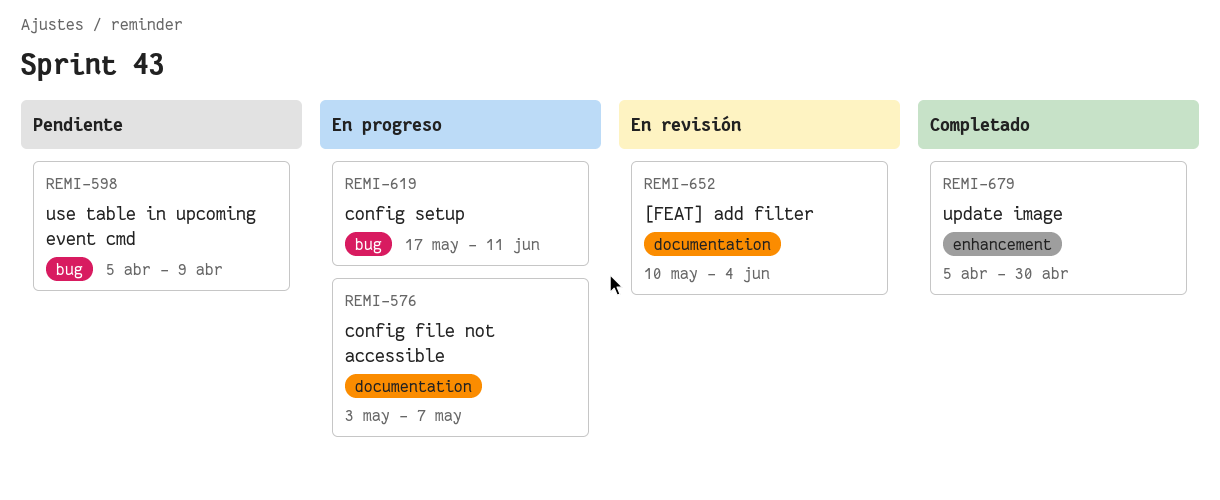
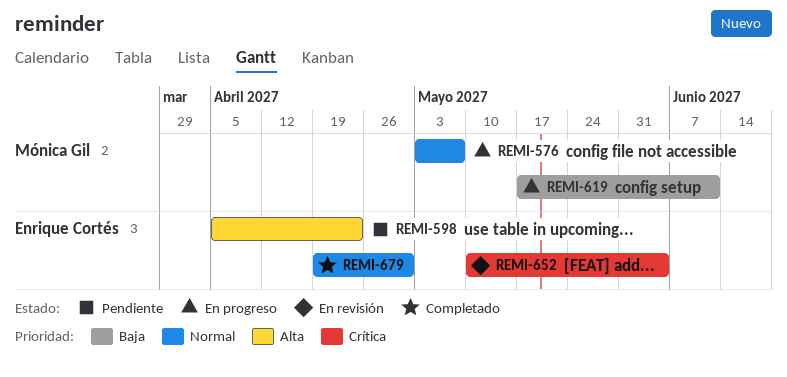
REMI-598, due: Apr 9 -> Apr 23
REMI-679, start: Apr 5 -> Apr 19

